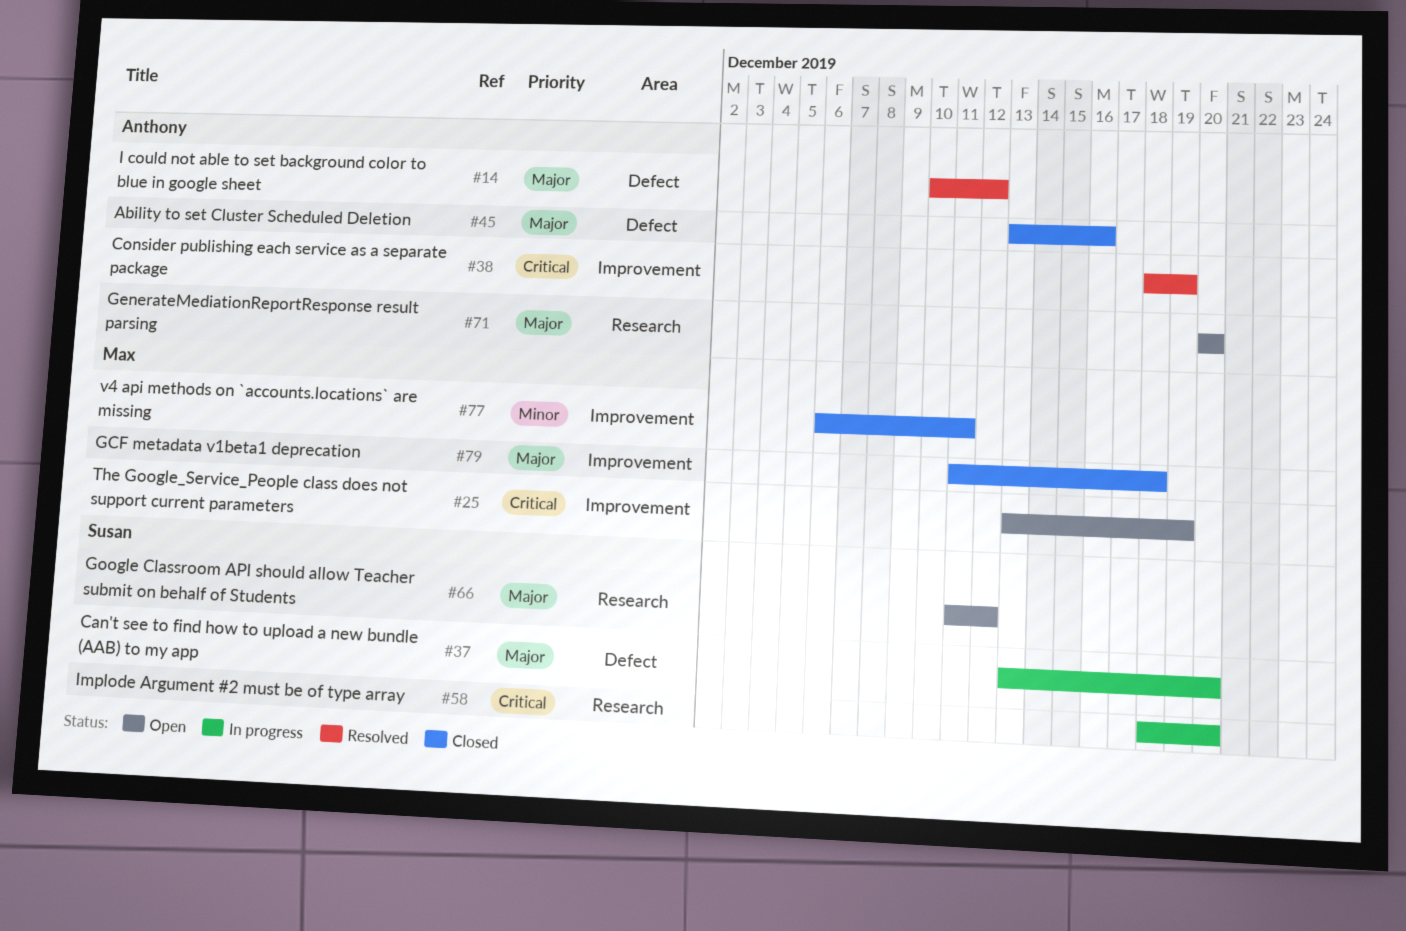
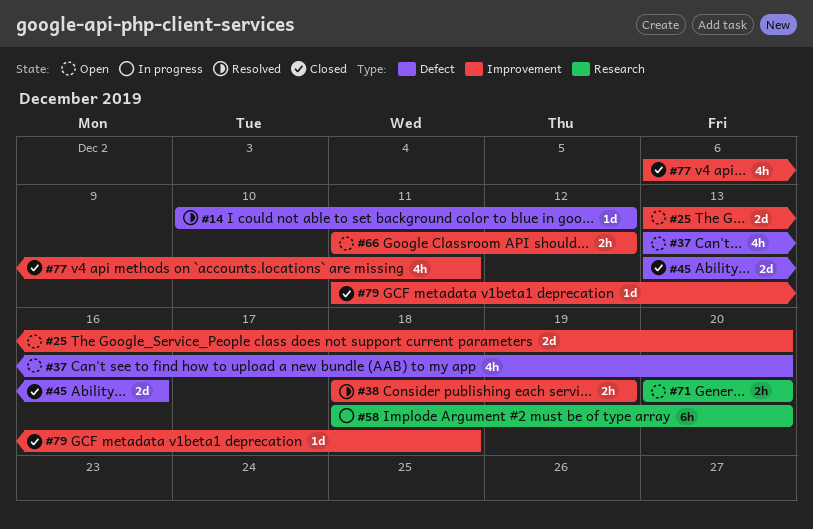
#25, due: Dec 19 -> Dec 20
#37, status: In progress -> Open
#66, label: Research -> Improvement

